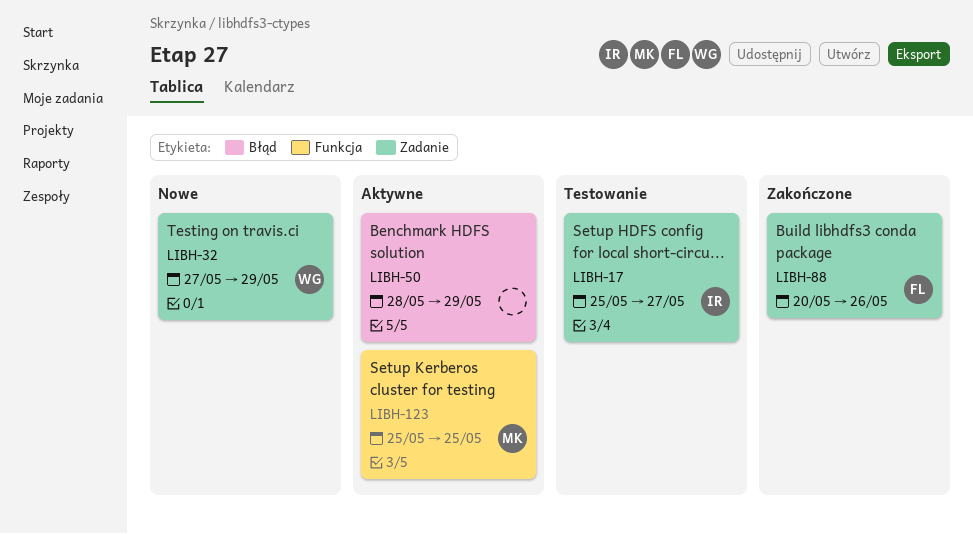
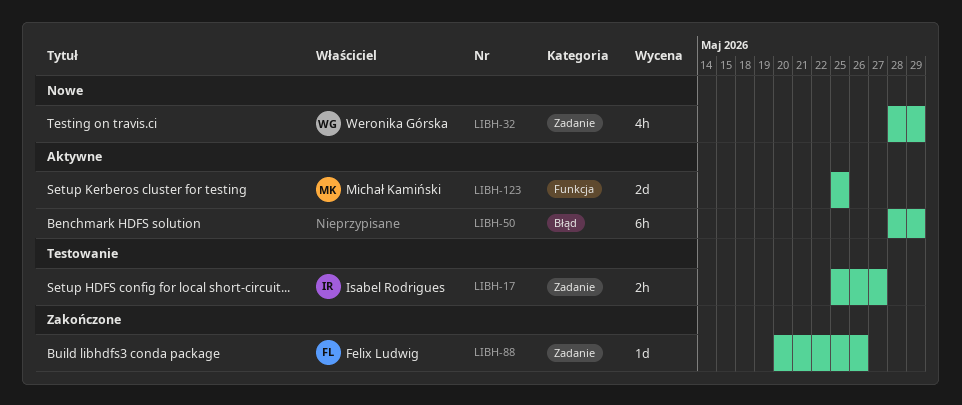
LIBH-32, start: May 27 -> May 28

